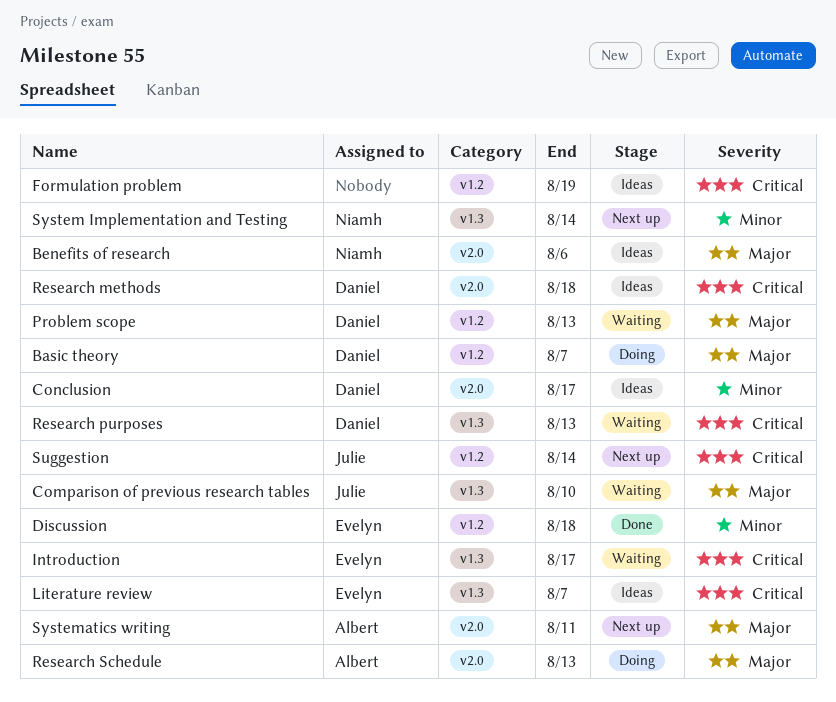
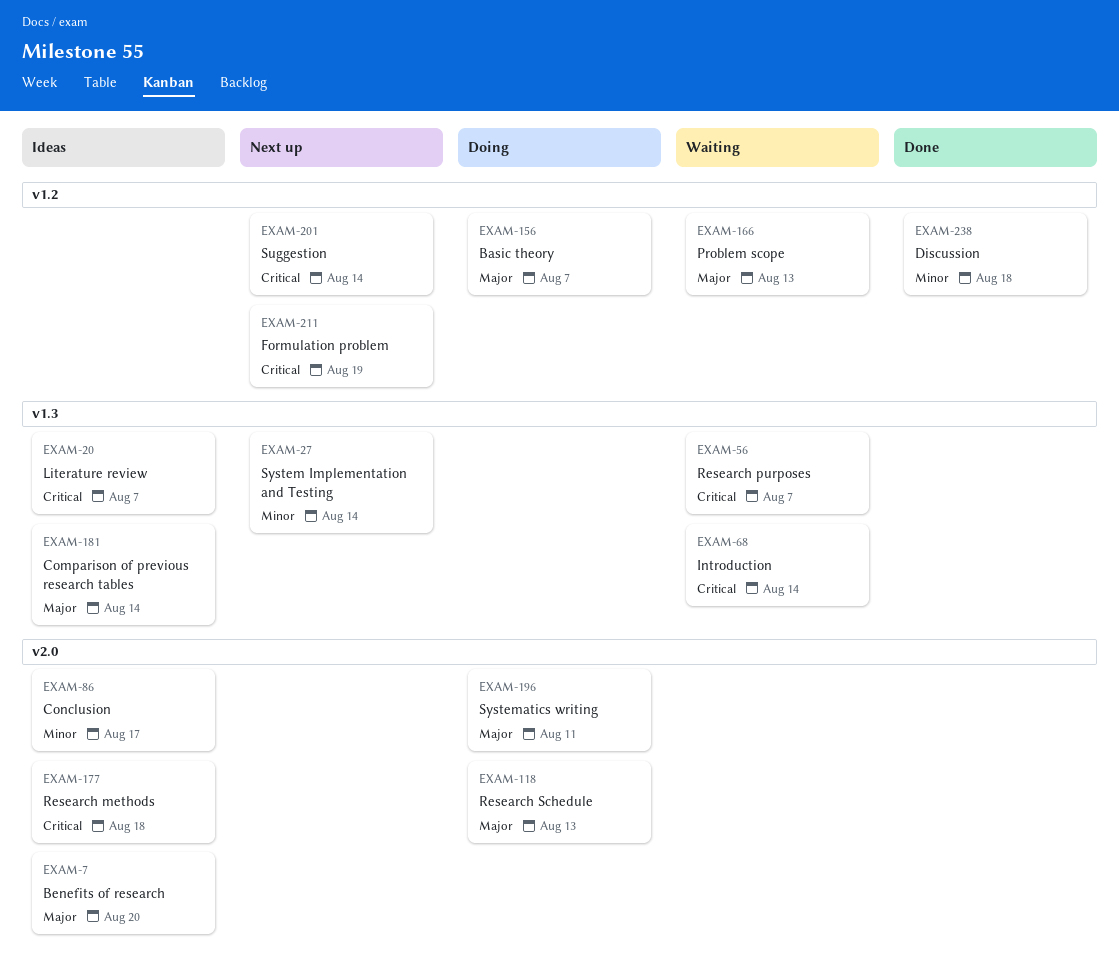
Benefits of research, due: Aug 6 -> Aug 20
Comparison of previous research tables, status: Waiting -> Ideas
Comparison of previous research tables, due: Aug 10 -> Aug 14
Formulation problem, status: Ideas -> Next up
Introduction, due: Aug 17 -> Aug 14
Research purposes, due: Aug 13 -> Aug 7
Systematics writing, status: Next up -> Doing

